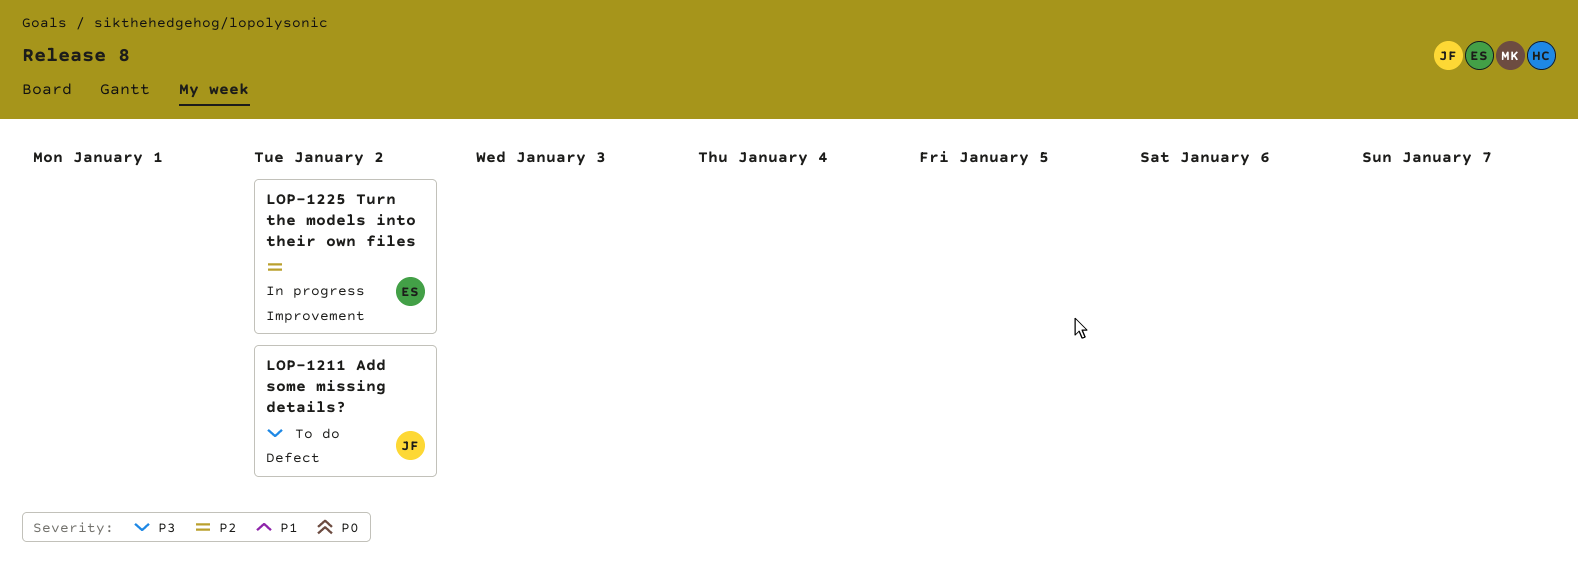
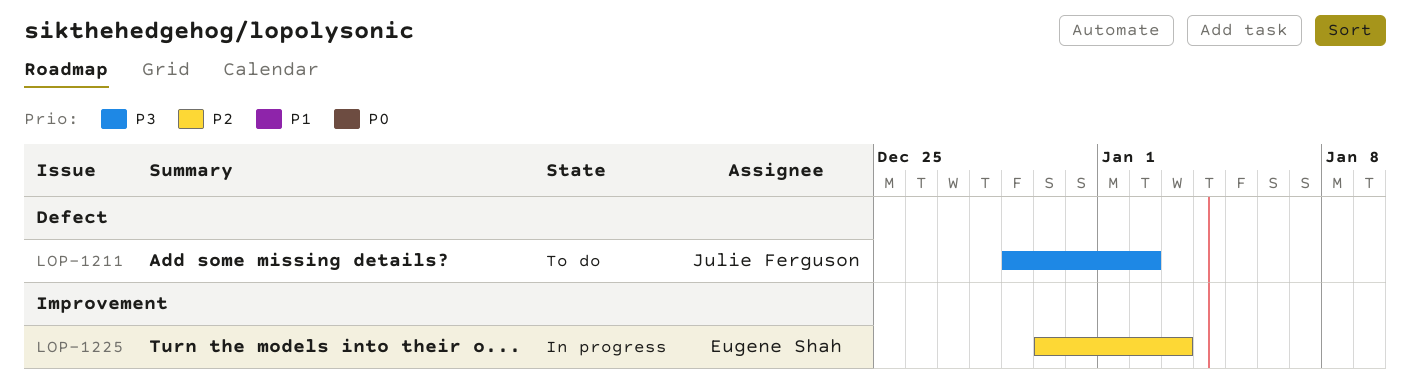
LOP-1225, due: Jan 2 -> Jan 3

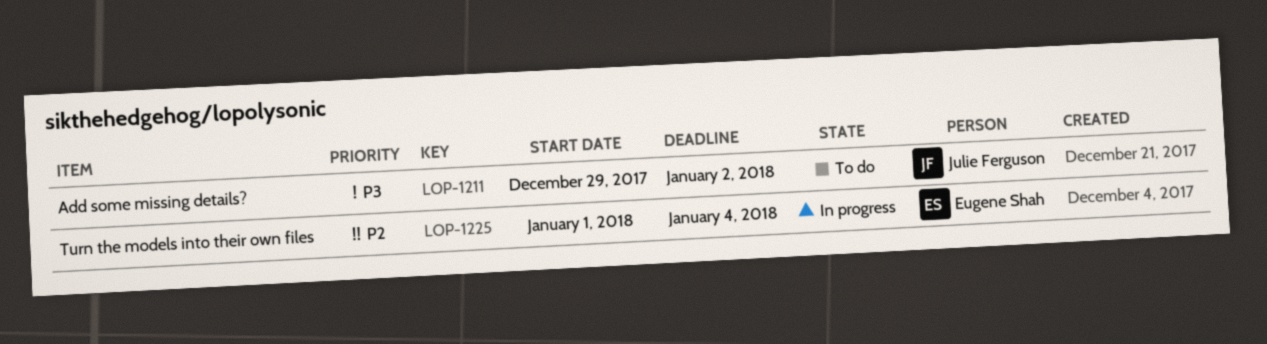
LOP-1225, start: Dec 30 -> Jan 1
LOP-1225, due: Jan 3 -> Jan 4

